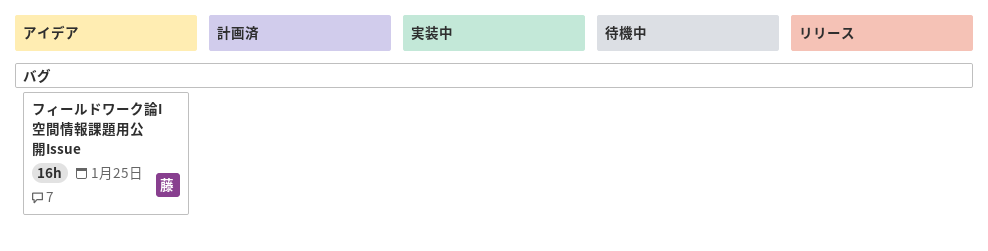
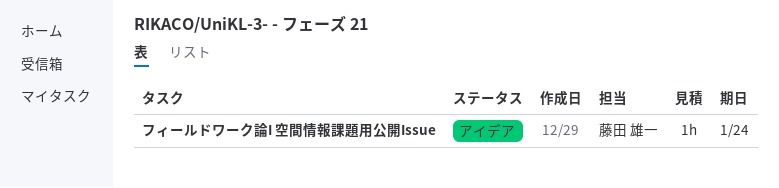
フィールドワーク論I 空間情報課題用公開Issue, estimate: 16h -> 1h
フィールドワーク論I 空間情報課題用公開Issue, due: Jan 25 -> Jan 24

